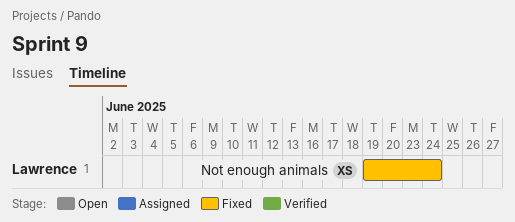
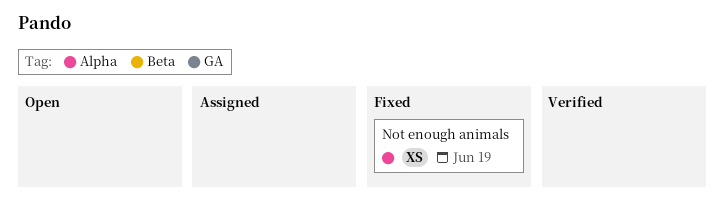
Not enough animals, due: Jun 24 -> Jun 19

